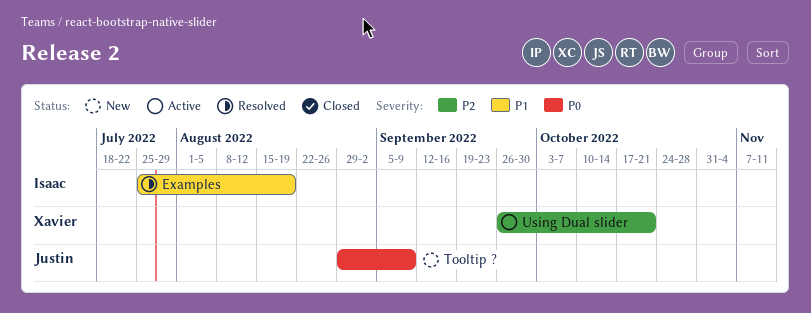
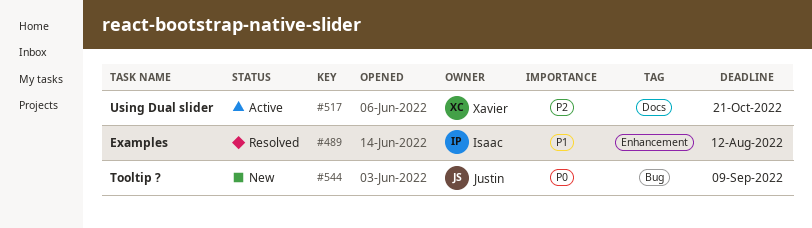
Examples, due: Aug 19 -> Aug 12

